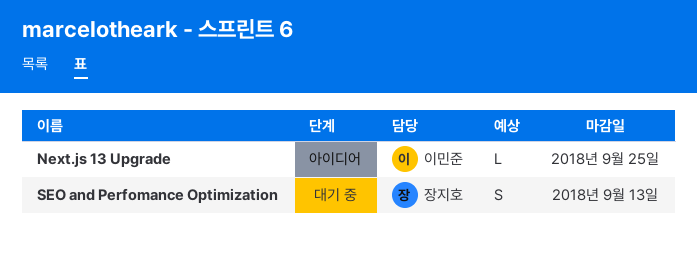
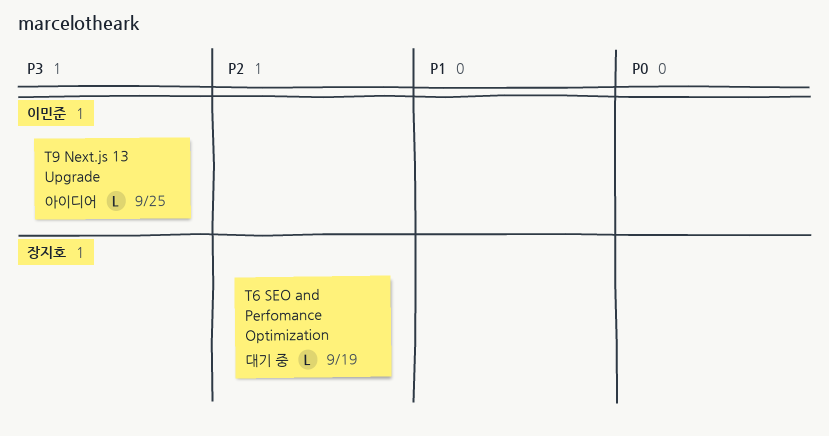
SEO and Perfomance Optimization, estimate: S -> L
SEO and Perfomance Optimization, due: Sep 13 -> Sep 19

